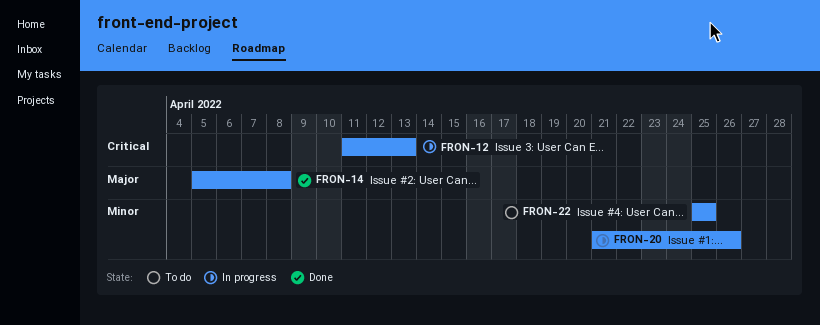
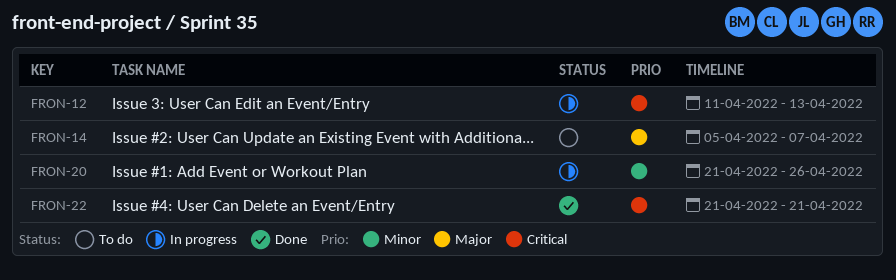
FRON-14, status: Done -> To do
FRON-14, due: Apr 8 -> Apr 7
FRON-22, status: To do -> Done
FRON-22, priority: Minor -> Critical
FRON-22, start: Apr 25 -> Apr 21
FRON-22, due: Apr 25 -> Apr 21

